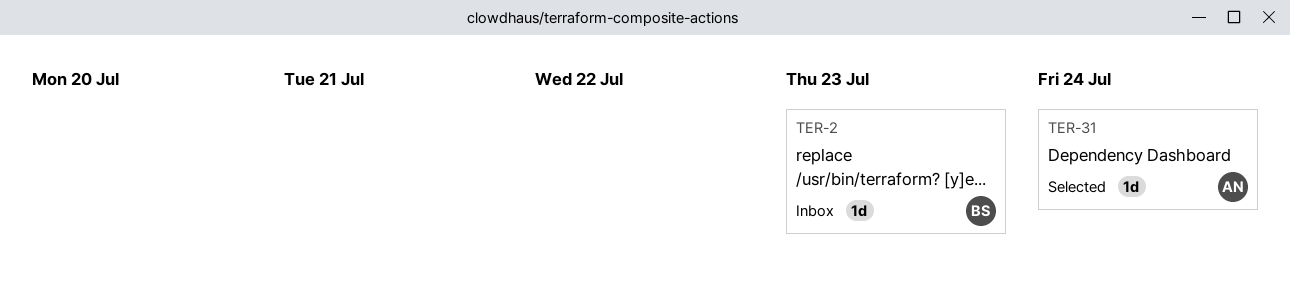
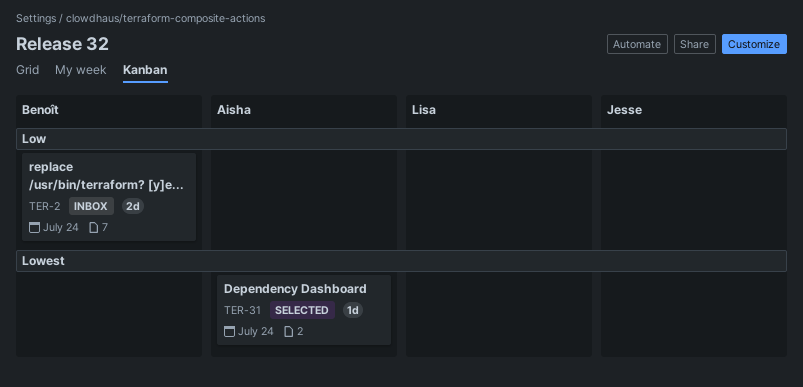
TER-2, estimate: 1d -> 2d
TER-2, due: Jul 23 -> Jul 24

